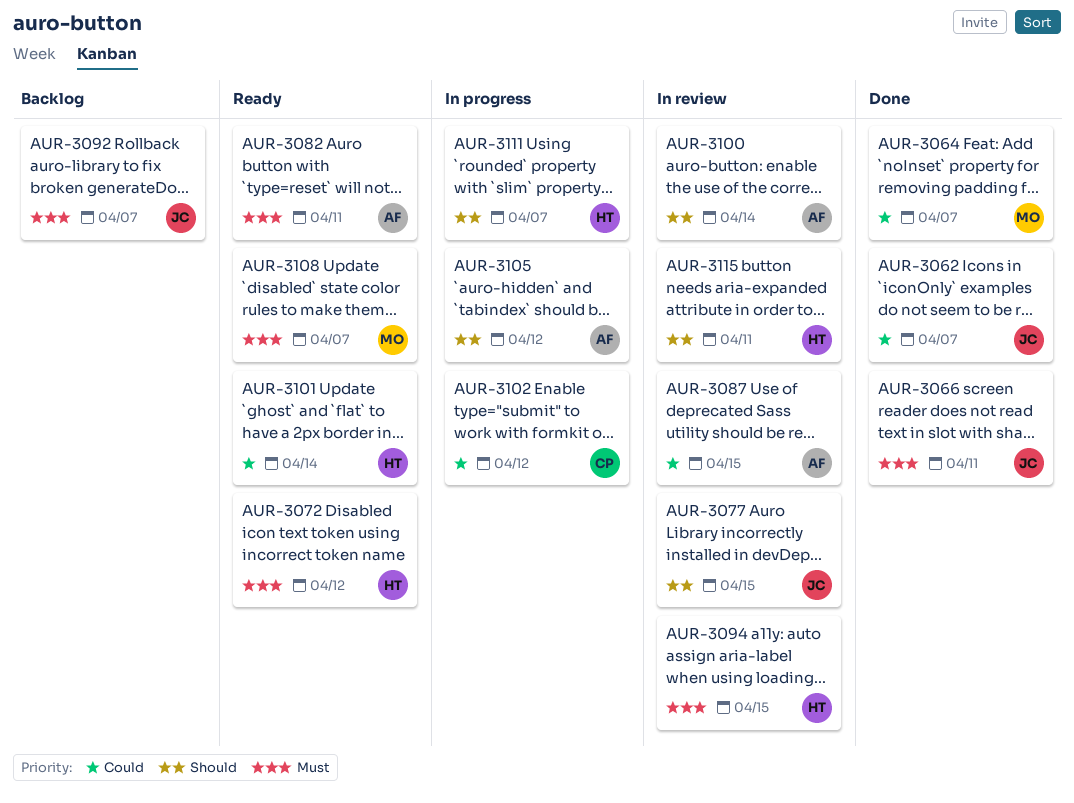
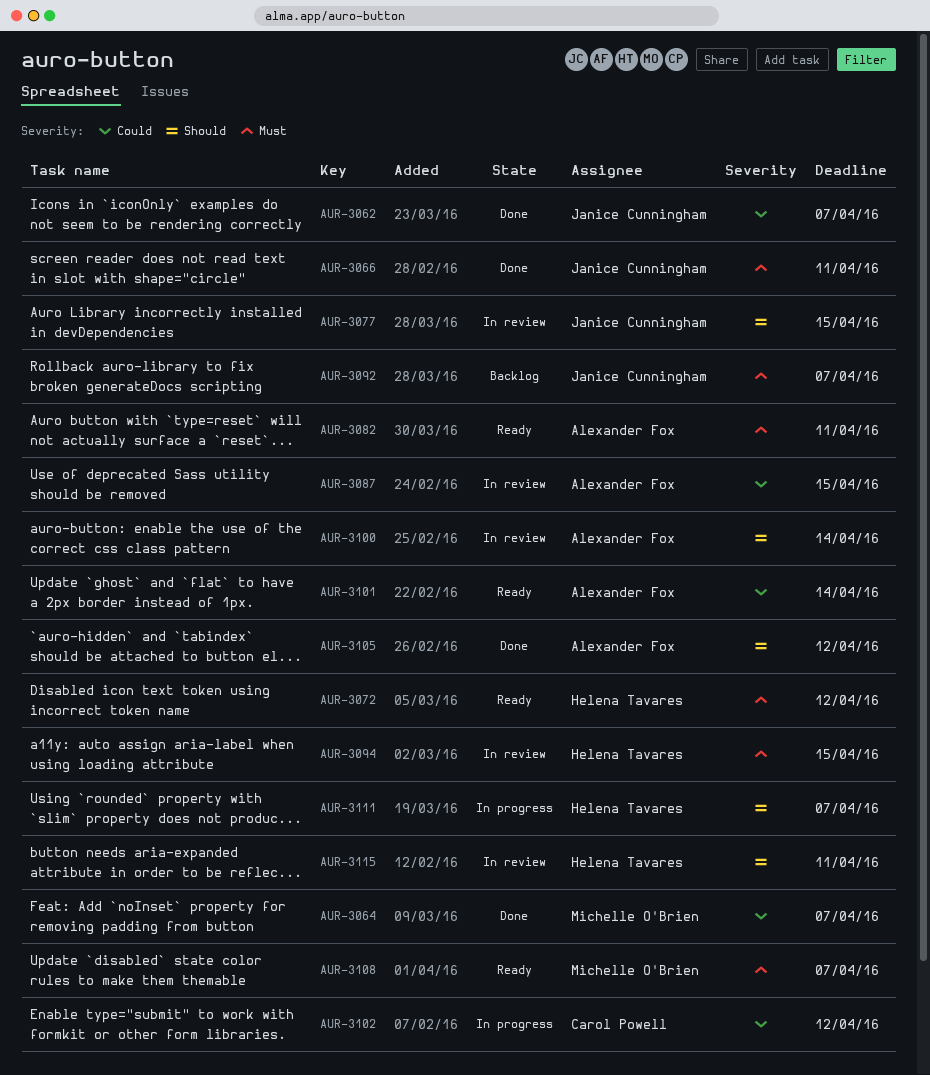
AUR-3101, owner: Helena Tavares -> Alexander Fox
AUR-3105, status: In progress -> Done

